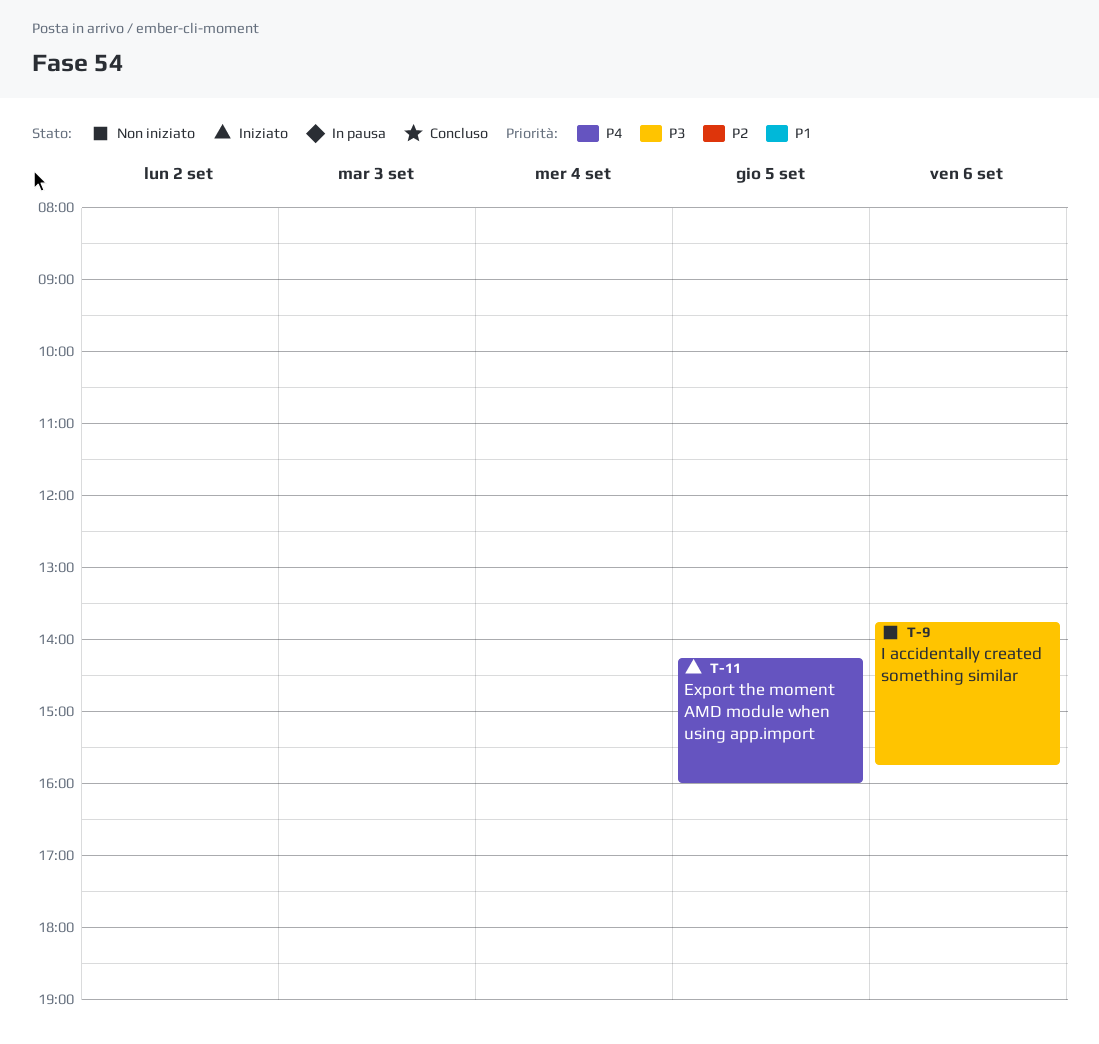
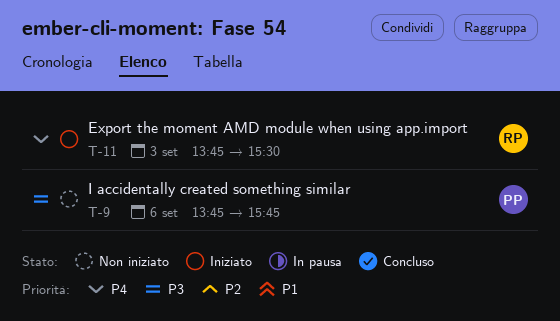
T-11, day: Sep 5 -> Sep 3
T-11, begins: 14:15 -> 13:45
T-11, ends: 16:00 -> 15:30

